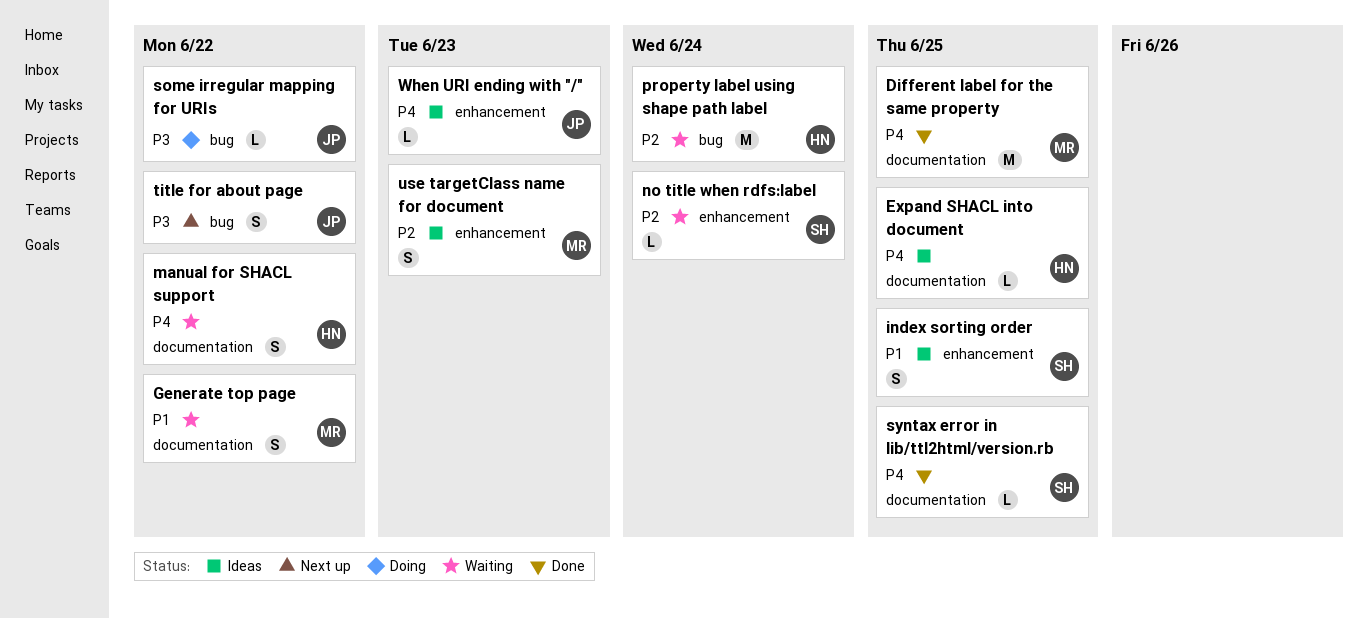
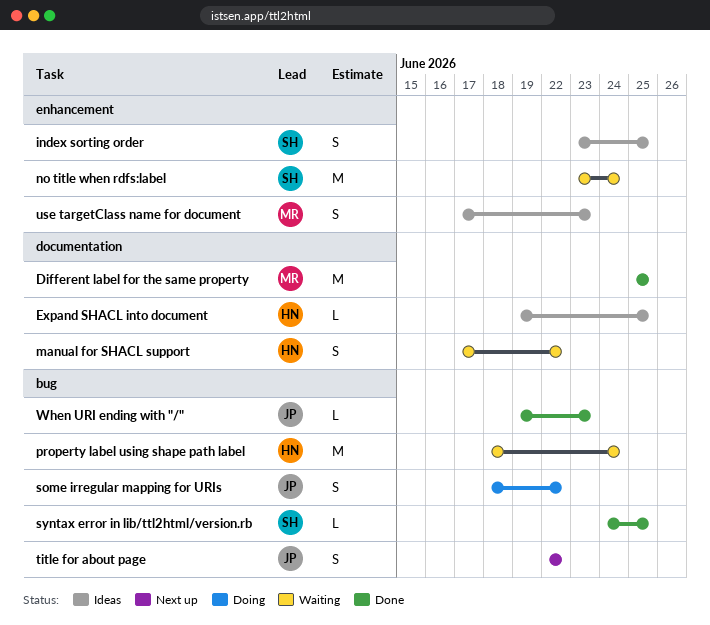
Generate top page: present -> none
no title when rdfs:label, estimate: L -> M
some irregular mapping for URIs, estimate: L -> S
syntax error in lib/ttl2html/version.rb, label: documentation -> bug
When URI ending with "/", status: Ideas -> Done
When URI ending with "/", label: enhancement -> bug

